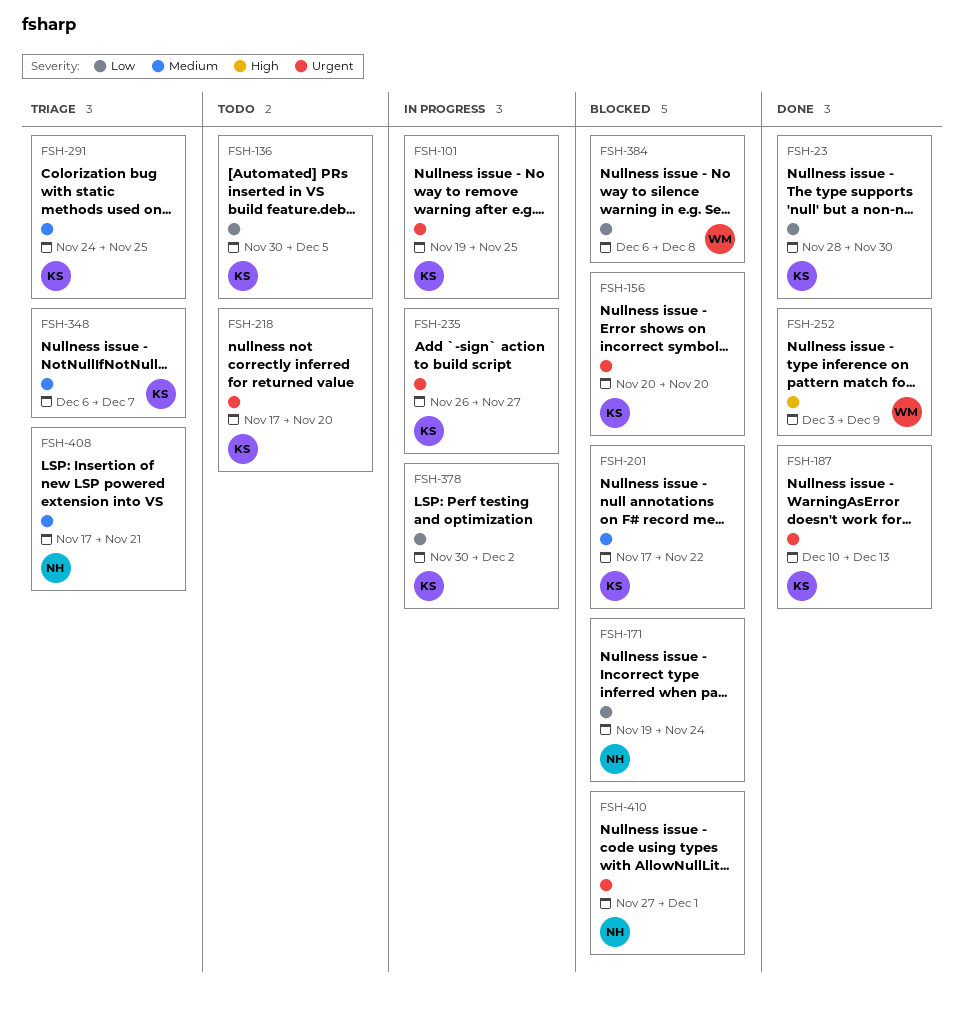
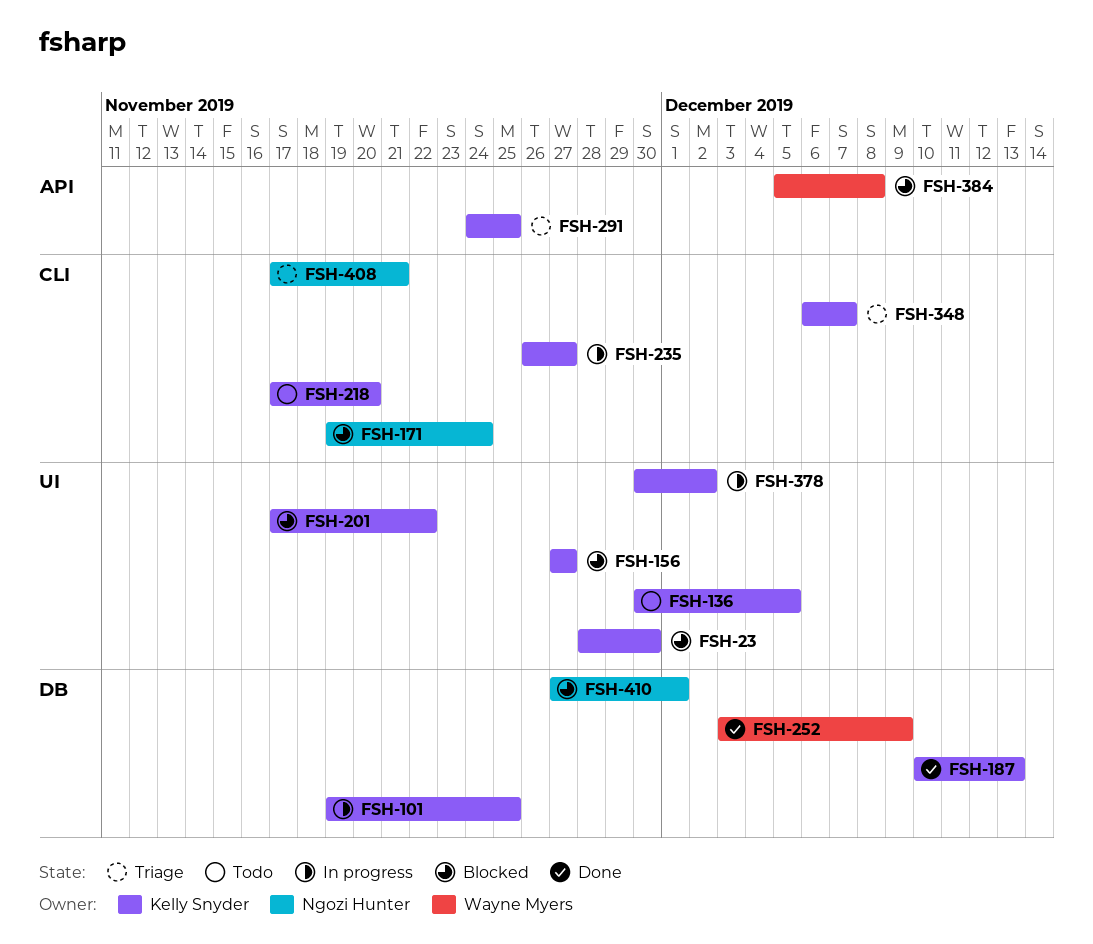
FSH-23, status: Done -> Blocked
FSH-156, start: Nov 20 -> Nov 27
FSH-156, due: Nov 20 -> Nov 27
FSH-384, start: Dec 6 -> Dec 5

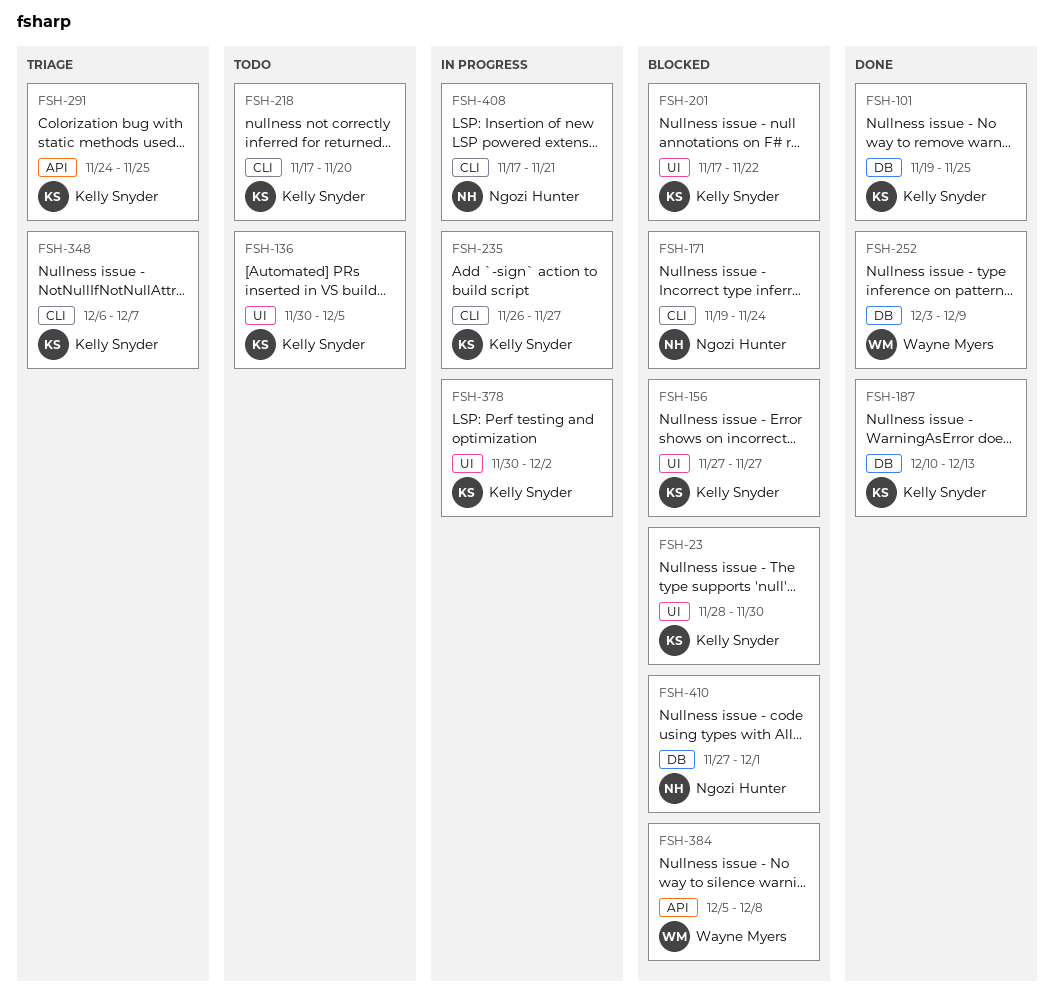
FSH-101, status: In progress -> Done
FSH-408, status: Triage -> In progress

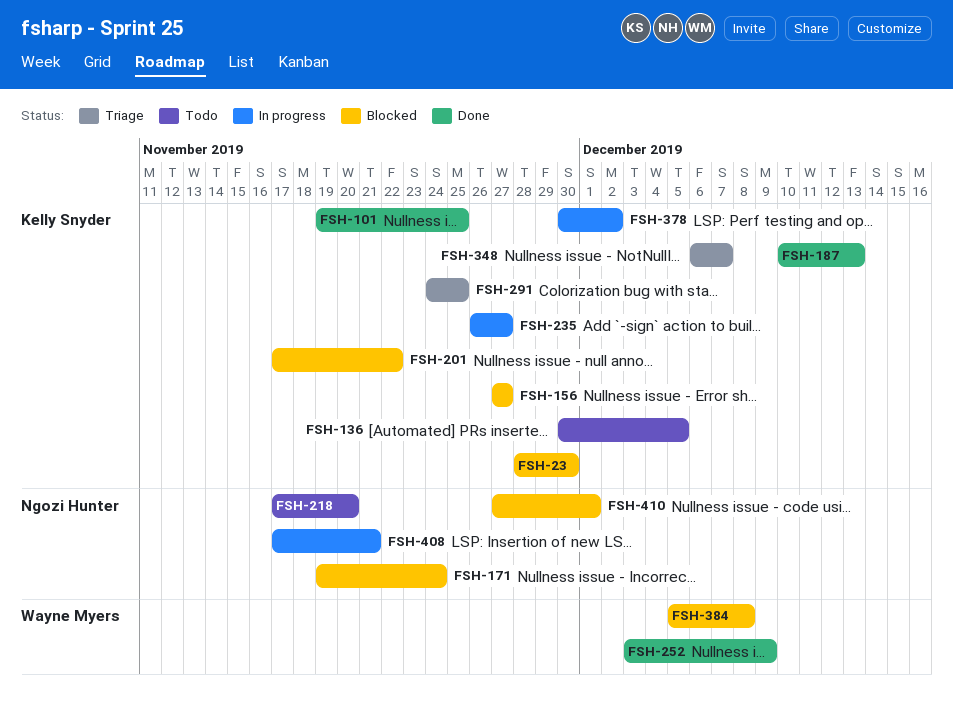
FSH-218, owner: Kelly Snyder -> Ngozi Hunter

